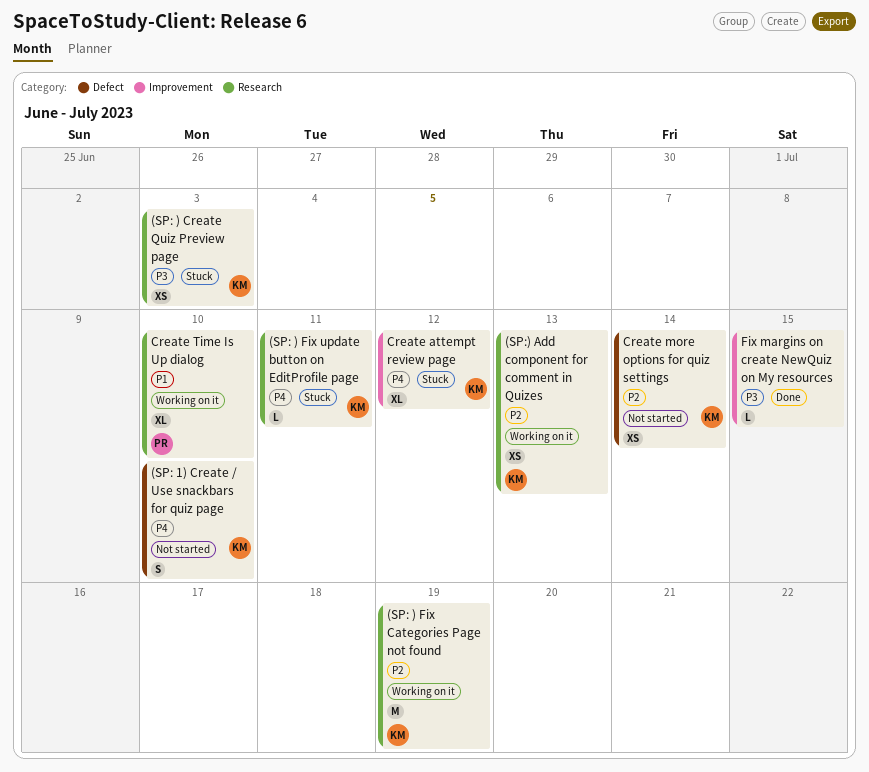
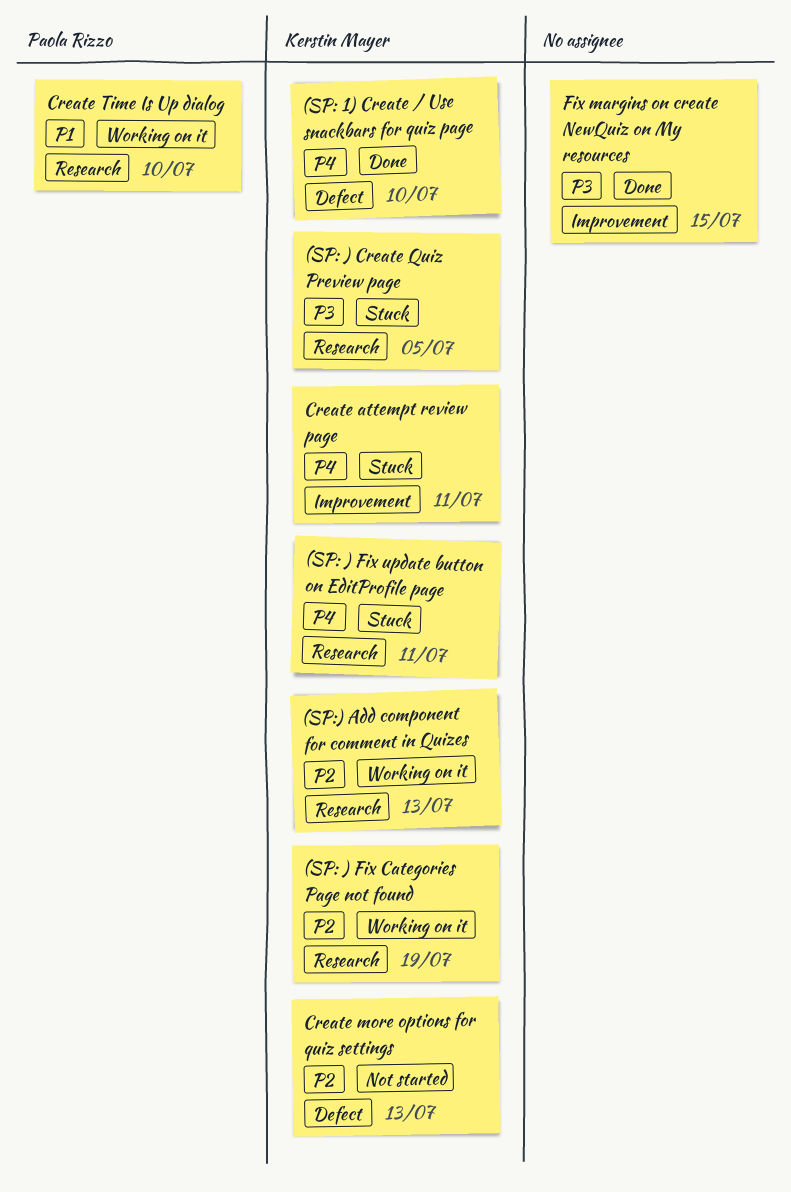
(SP: ) Create Quiz Preview page, due: Jul 3 -> Jul 5
(SP: 1) Create / Use snackbars for quiz page, status: Not started -> Done
Create attempt review page, due: Jul 12 -> Jul 11
Create more options for quiz settings, due: Jul 14 -> Jul 13

